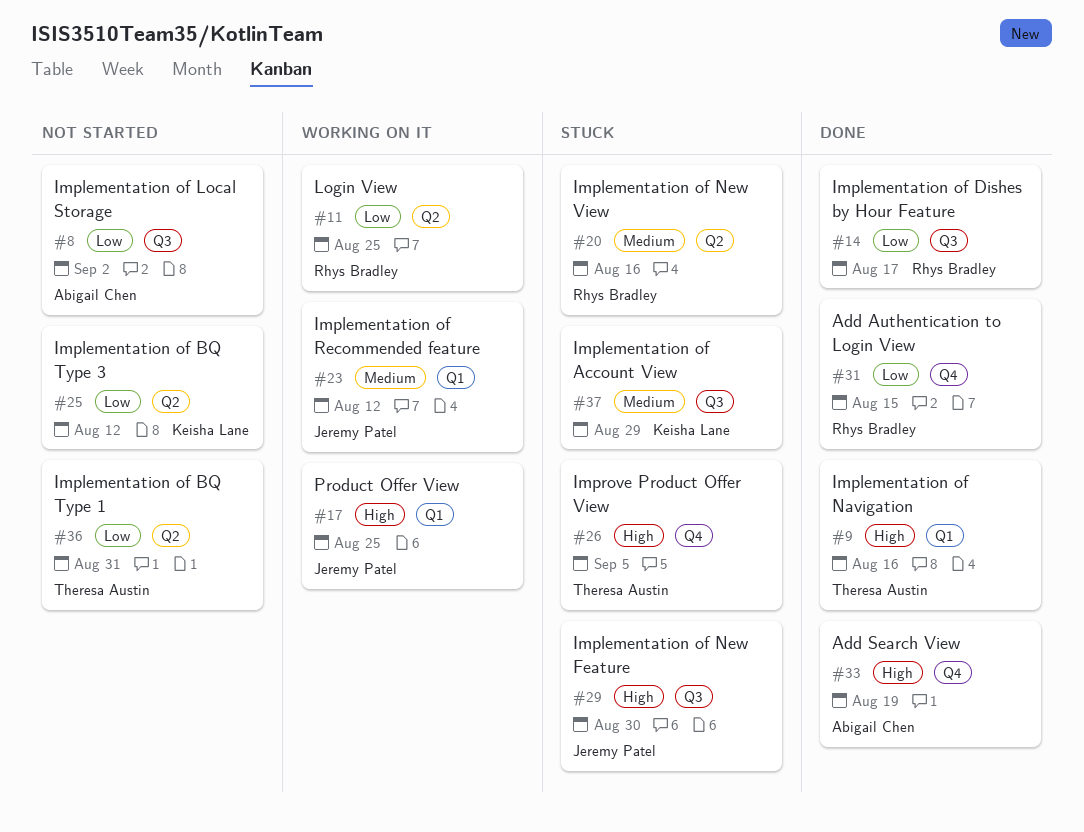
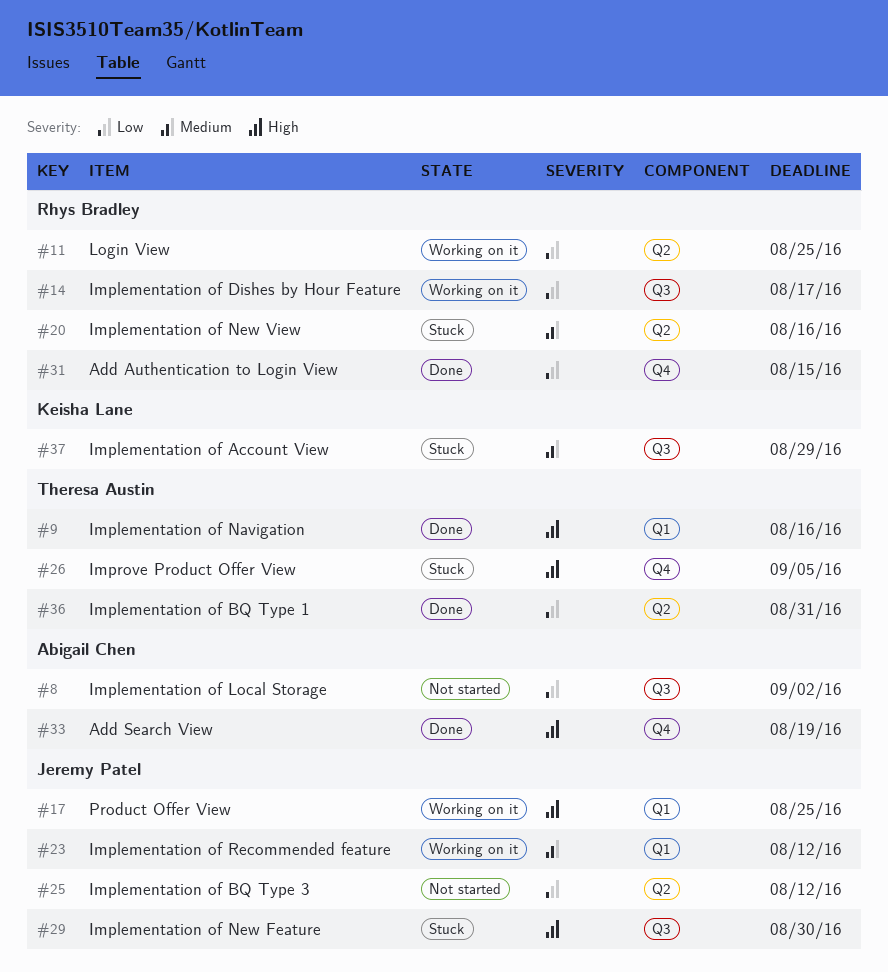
#14, status: Done -> Working on it
#25, owner: Keisha Lane -> Jeremy Patel
#36, status: Not started -> Done

